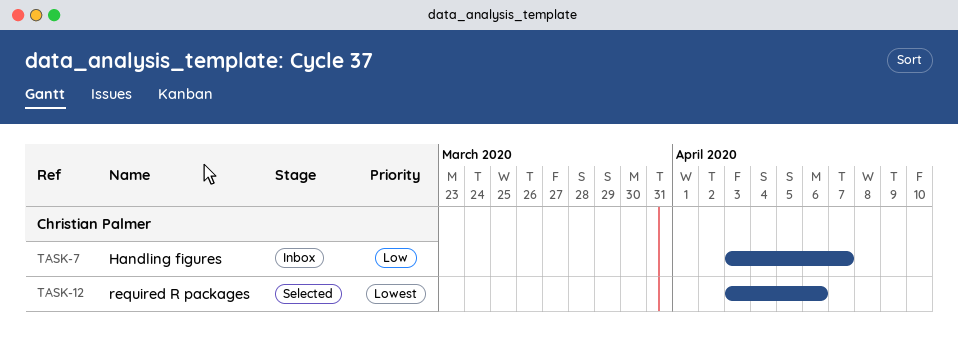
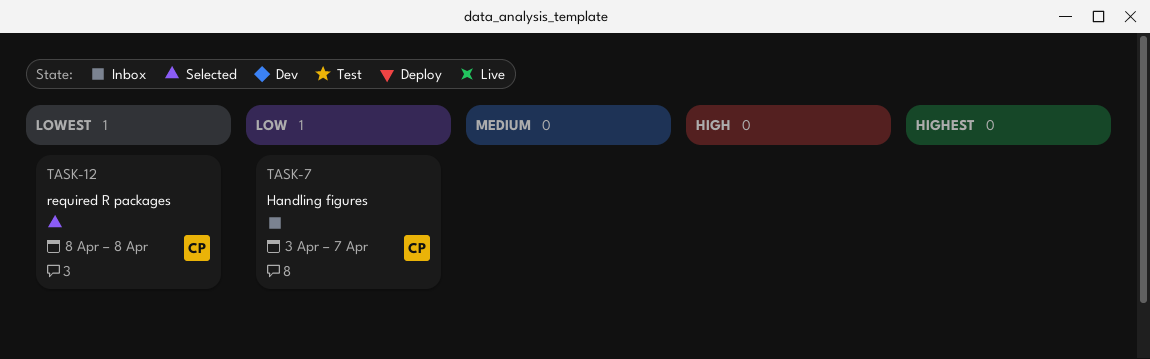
TASK-12, start: Apr 3 -> Apr 8
TASK-12, due: Apr 6 -> Apr 8

